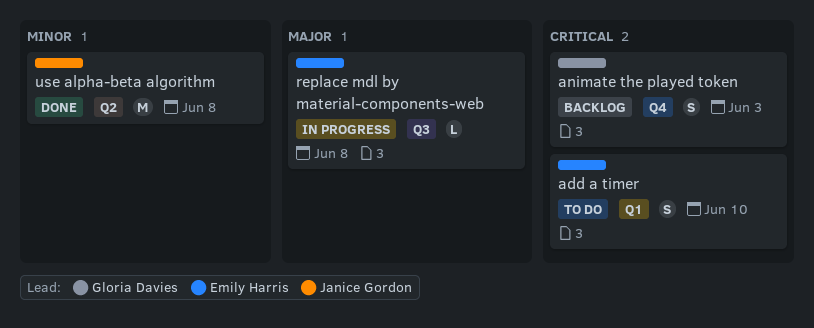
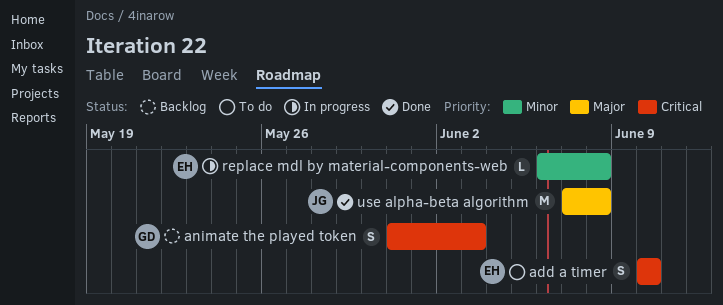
replace mdl by material-components-web, priority: Major -> Minor
use alpha-beta algorithm, priority: Minor -> Major

